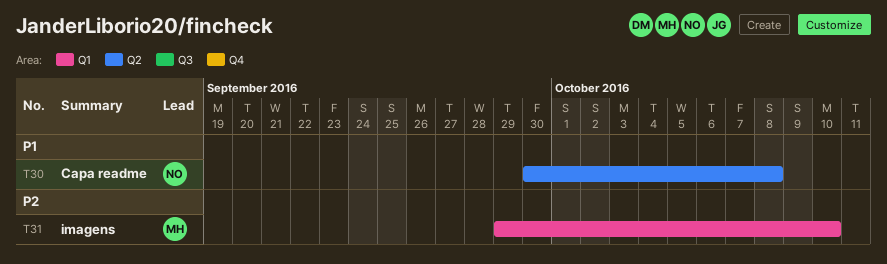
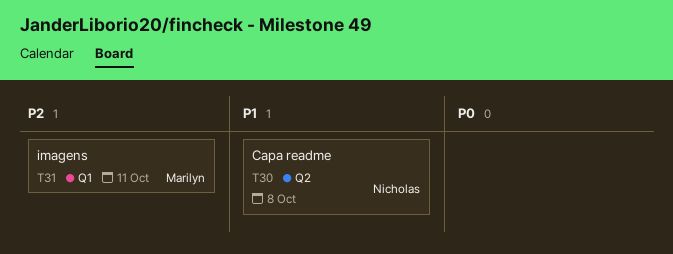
T31, due: Oct 10 -> Oct 11

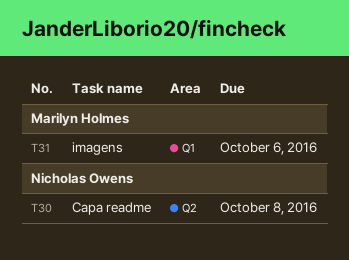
T31, due: Oct 11 -> Oct 6

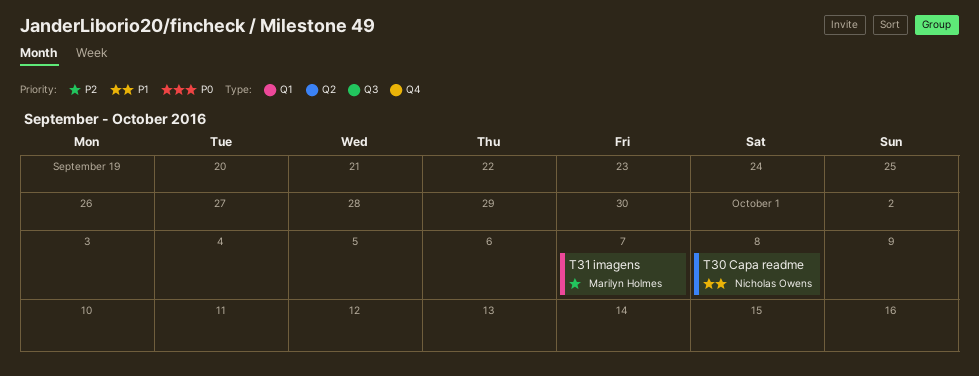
T31, due: Oct 6 -> Oct 7

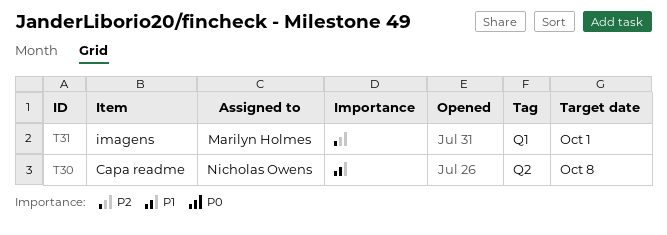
T31, due: Oct 7 -> Oct 1

